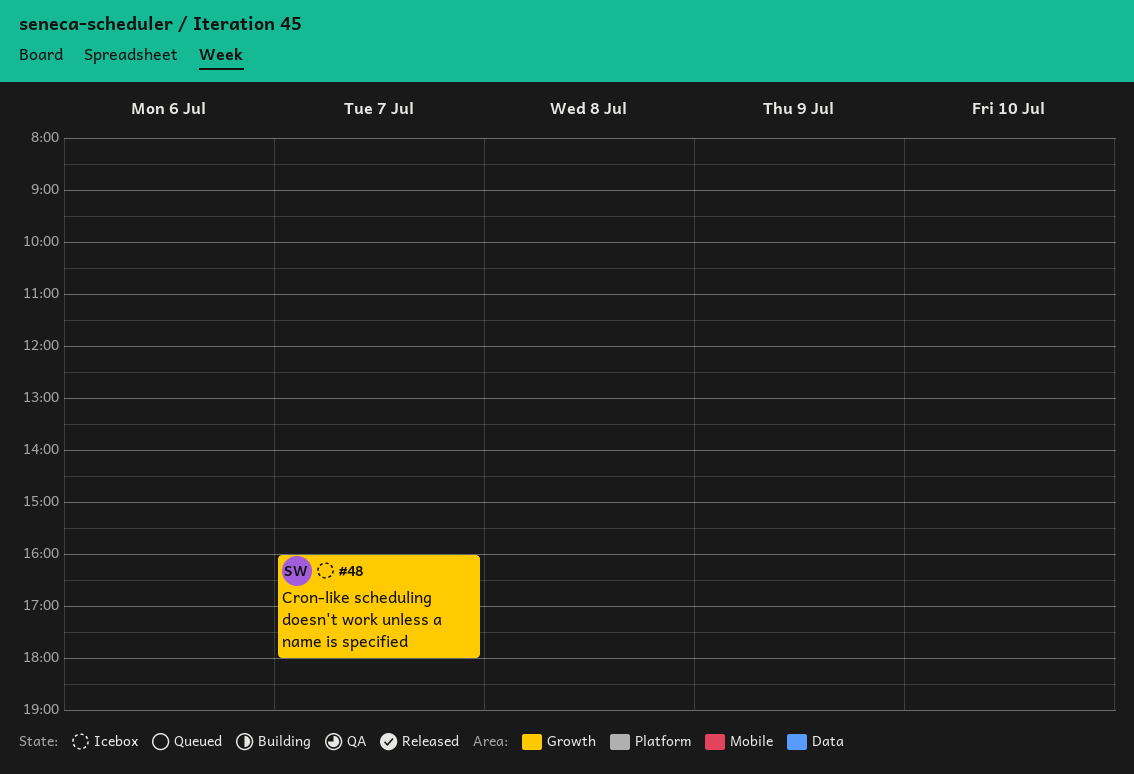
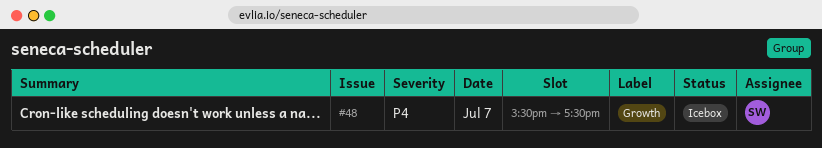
#48, begins: 16:00 -> 15:30
#48, ends: 18:00 -> 17:30

